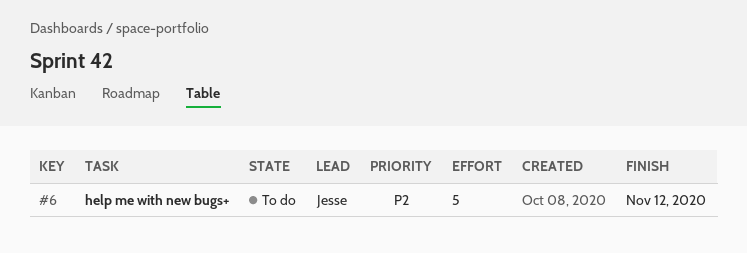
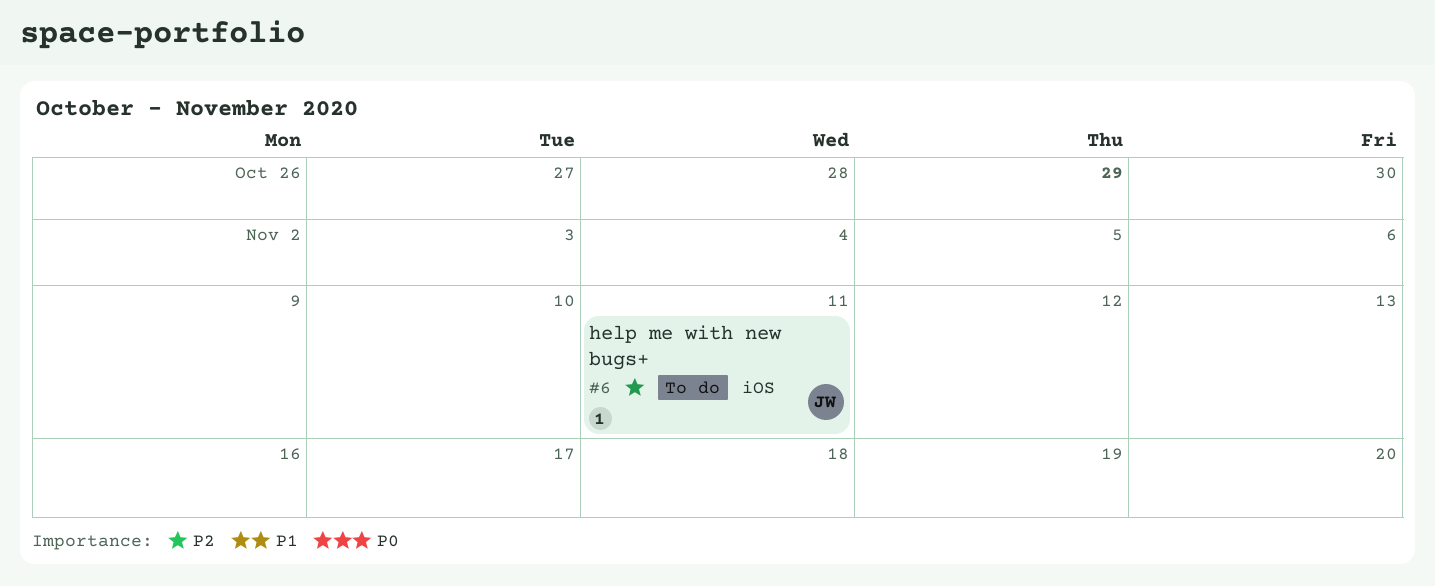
#6, estimate: 5 -> 1
#6, due: Nov 12 -> Nov 11

